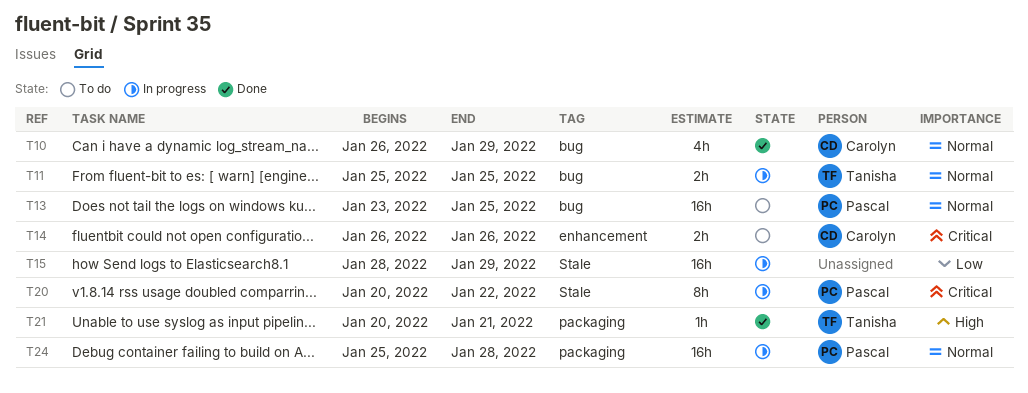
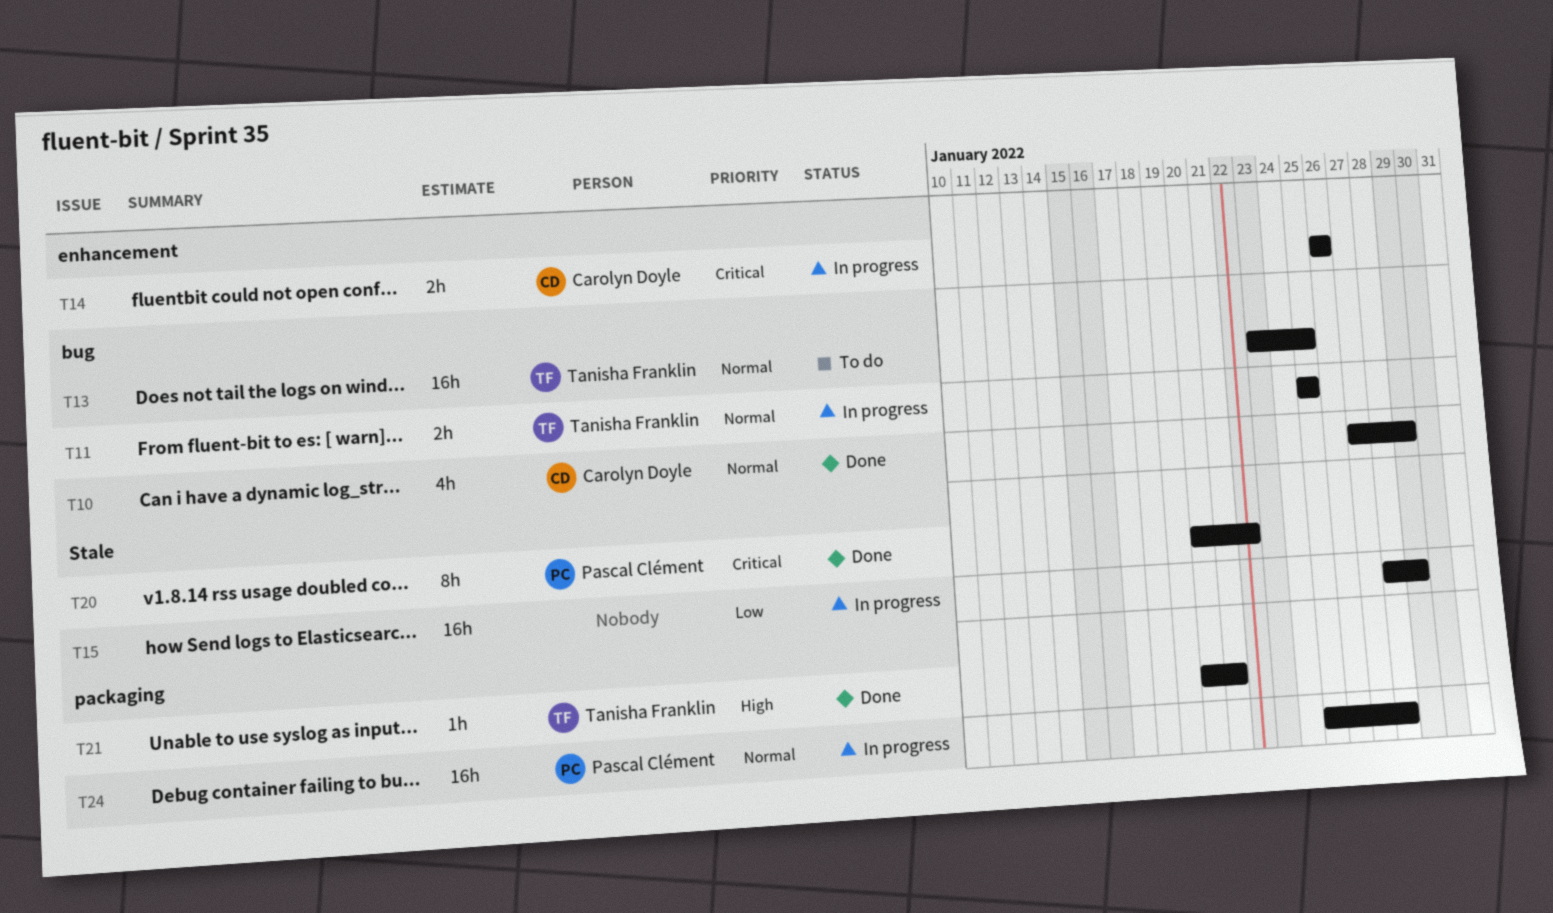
T10, start: Jan 26 -> Jan 27
T13, owner: Pascal Clément -> Tanisha Franklin
T14, status: To do -> In progress
T20, status: In progress -> Done

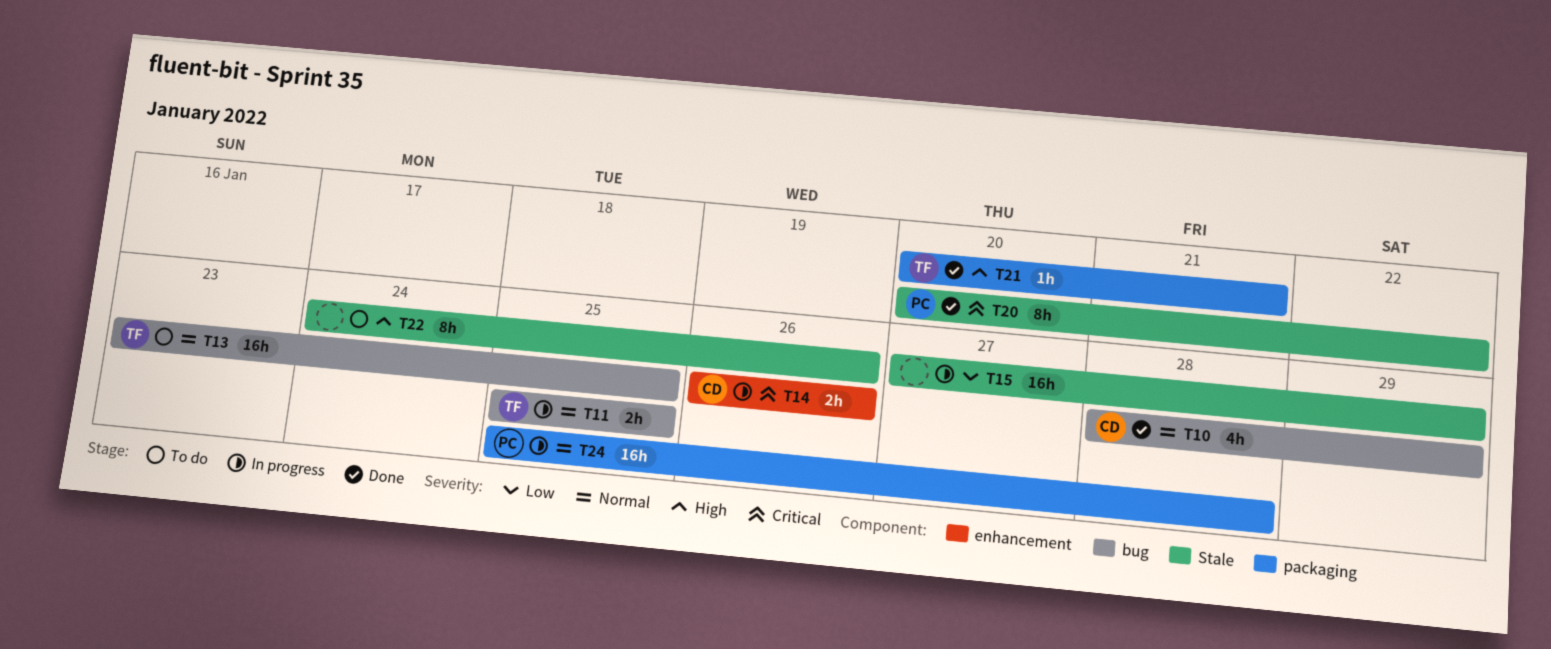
T10, start: Jan 27 -> Jan 28
T15, start: Jan 28 -> Jan 27
T22: none -> present

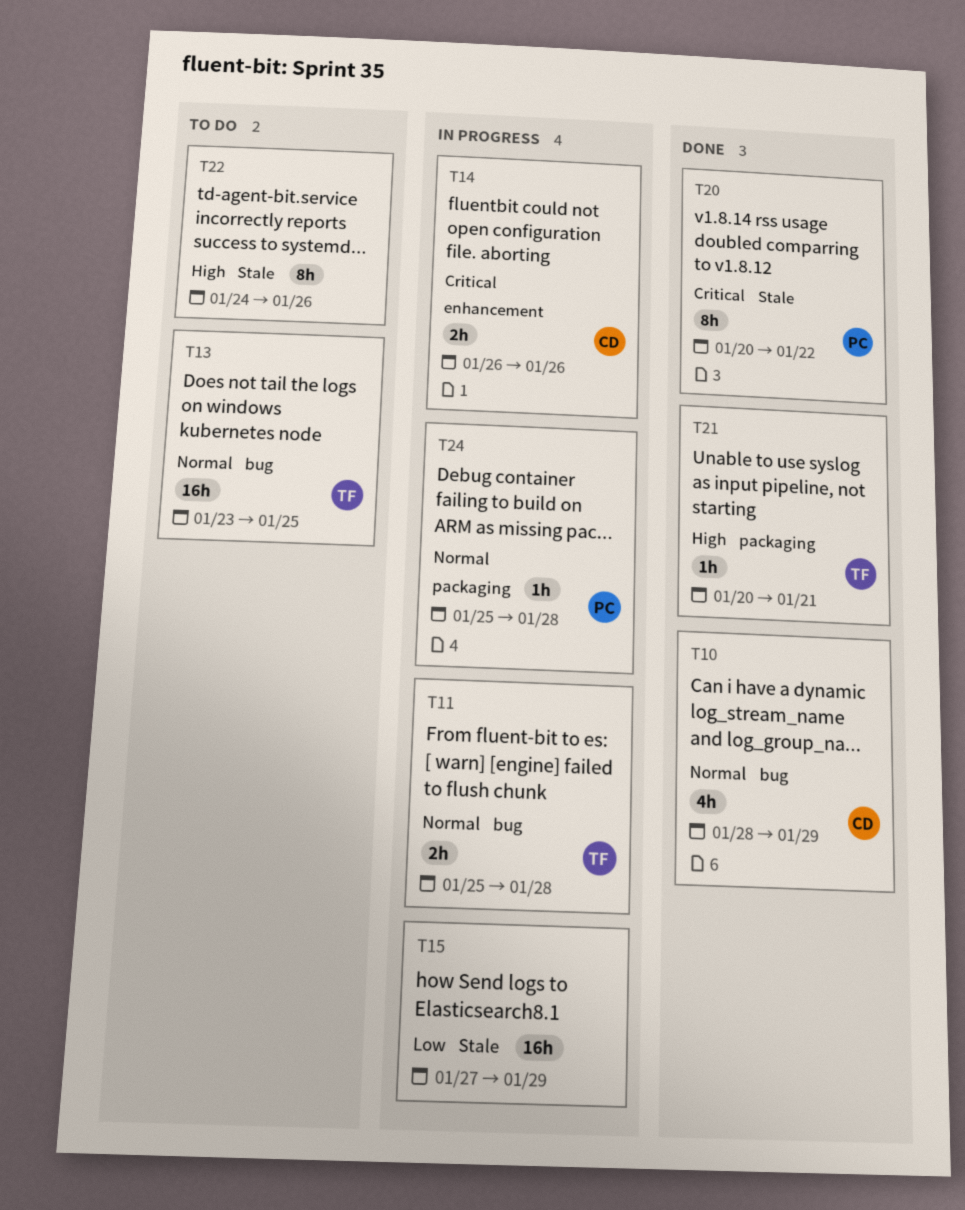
T11, due: Jan 25 -> Jan 28
T24, estimate: 16h -> 1h

